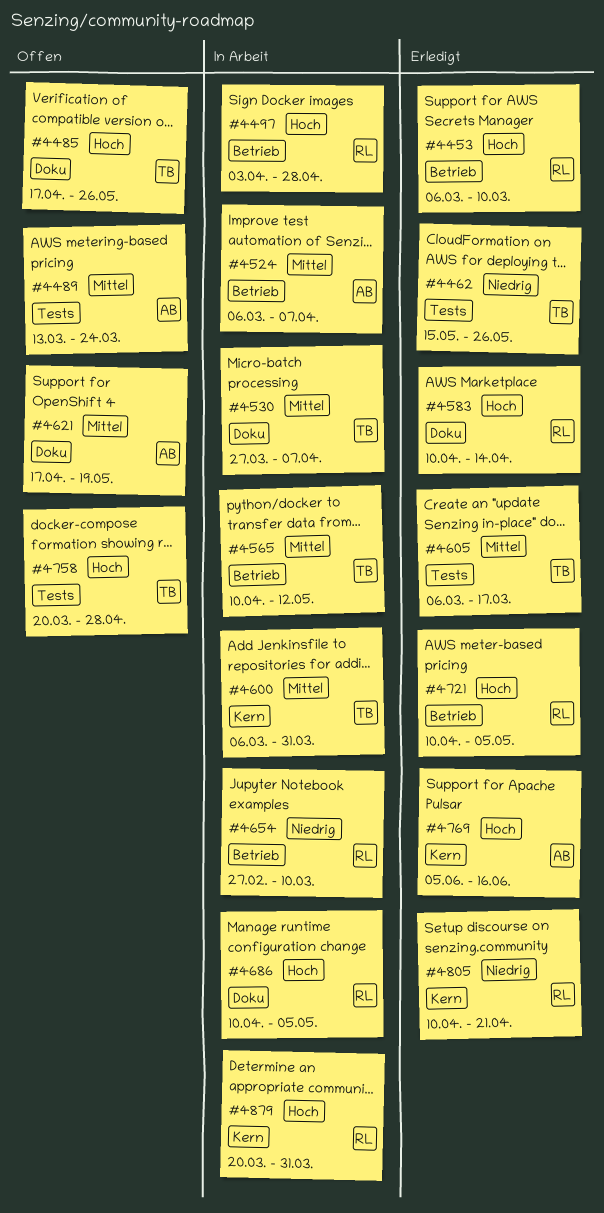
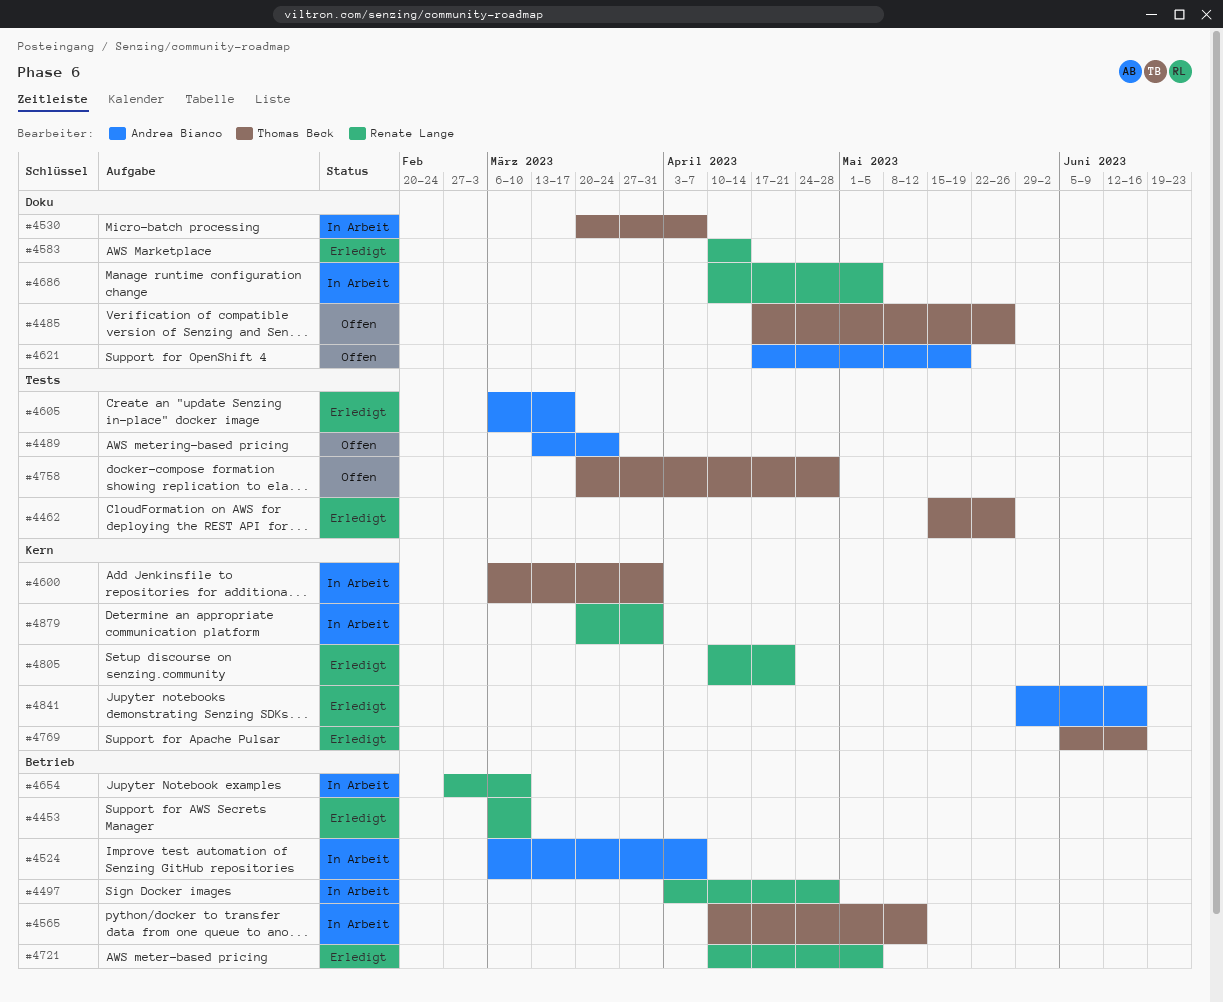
#4530, start: Mar 27 -> Mar 20
#4605, owner: Thomas Beck -> Andrea Bianco
#4769, owner: Andrea Bianco -> Thomas Beck
#4841: none -> present

